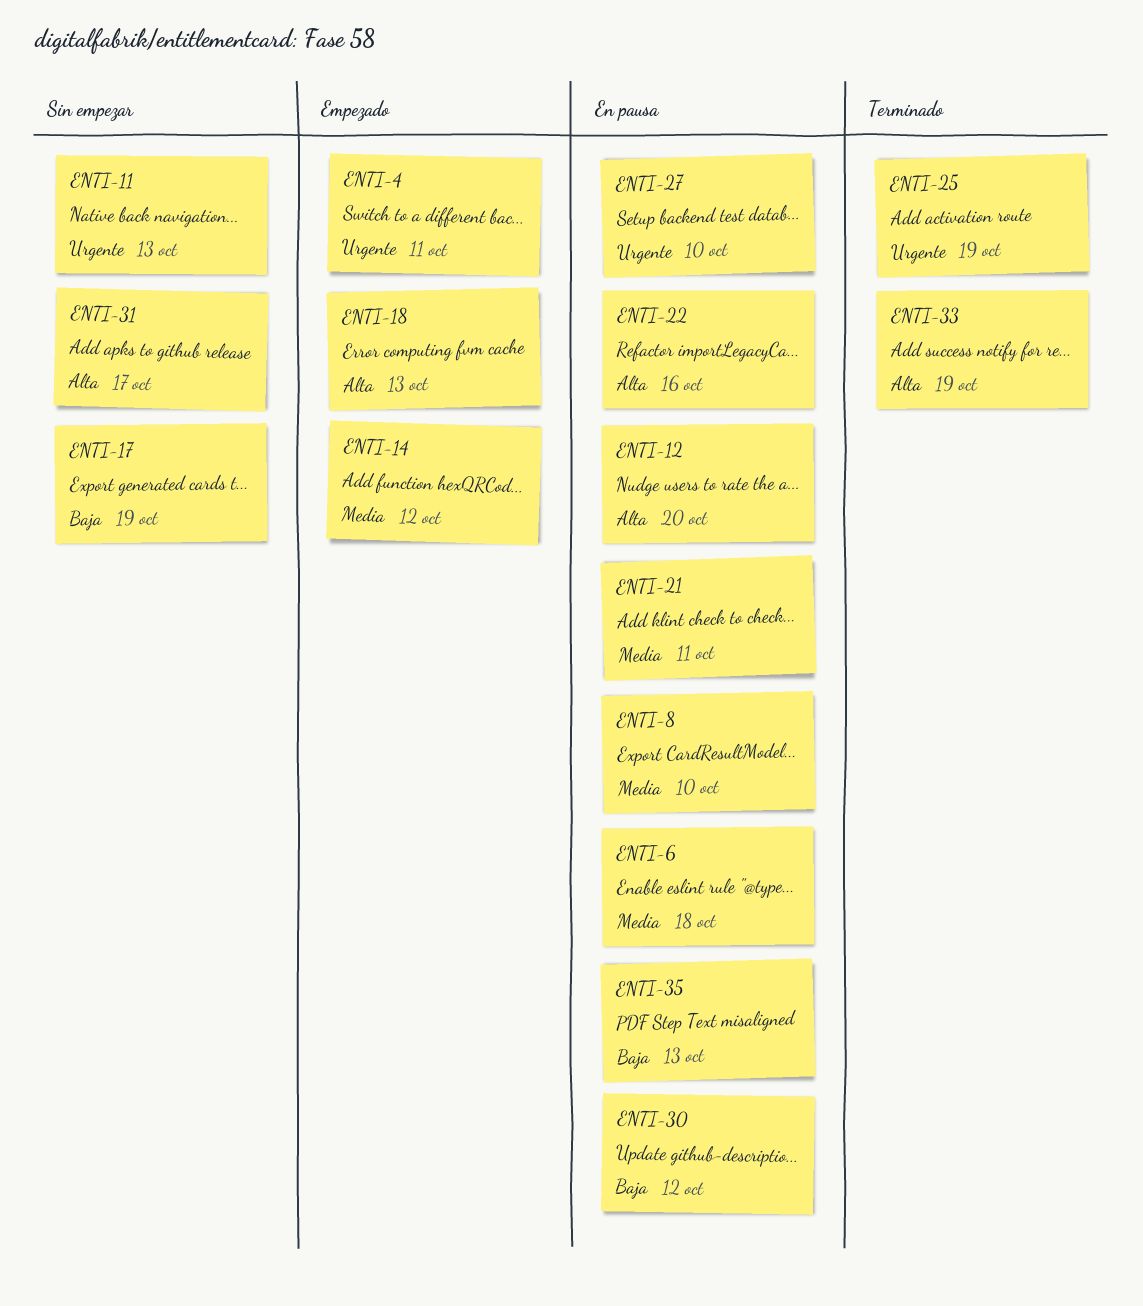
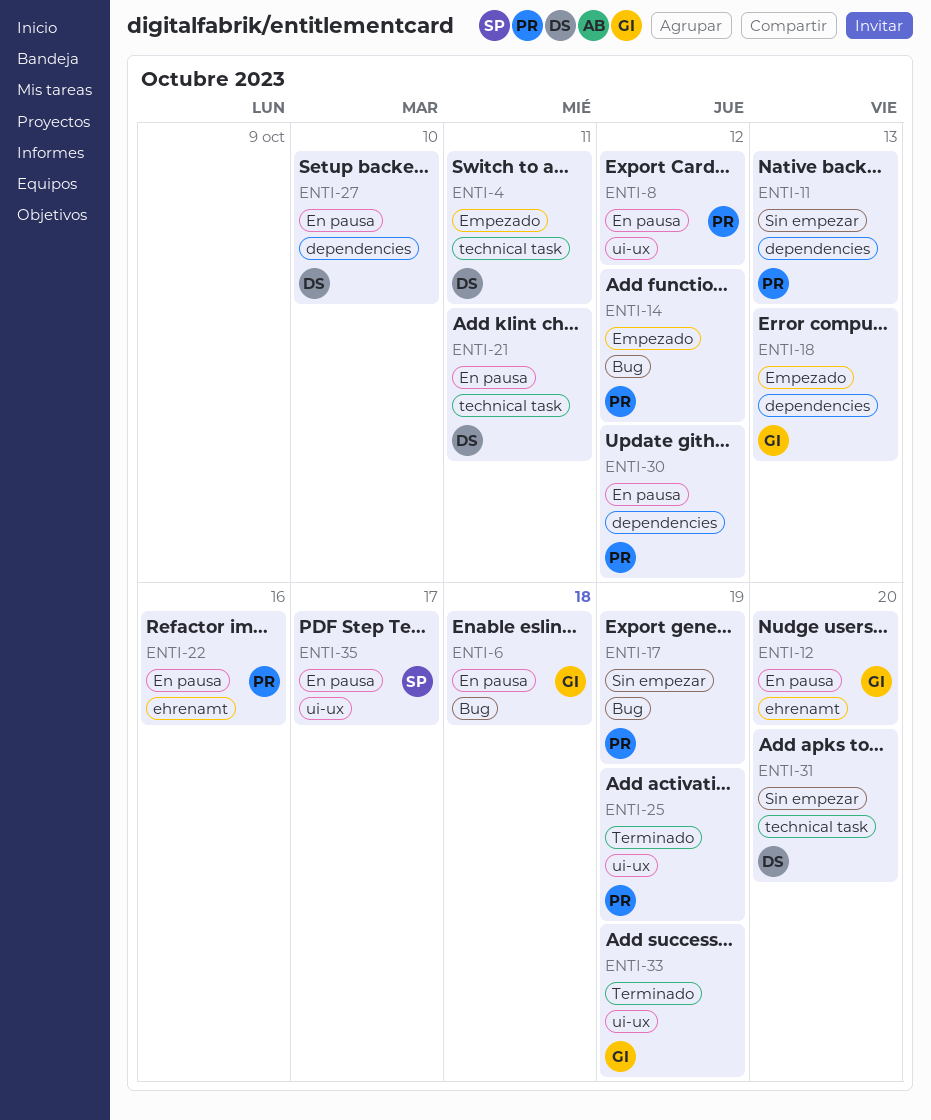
ENTI-8, due: Oct 10 -> Oct 12
ENTI-31, due: Oct 17 -> Oct 20
ENTI-35, due: Oct 13 -> Oct 17

